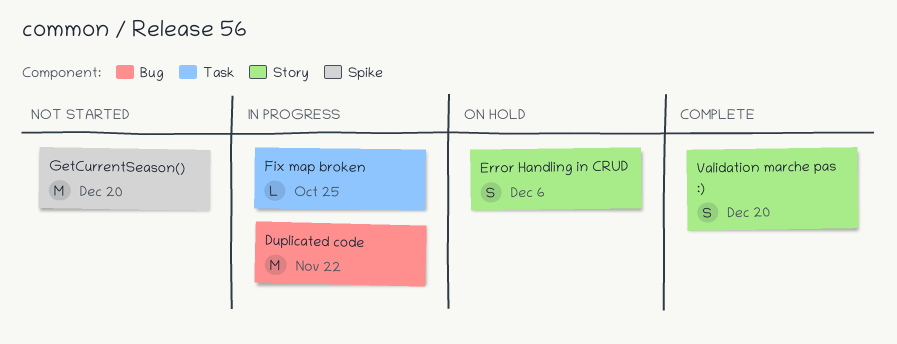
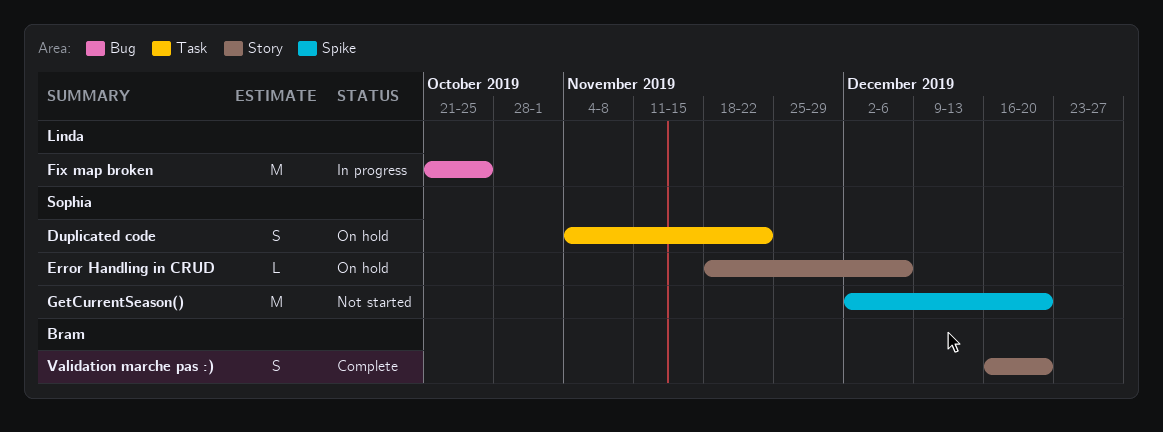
Duplicated code, status: In progress -> On hold
Duplicated code, label: Bug -> Task
Duplicated code, estimate: M -> S
Error Handling in CRUD, estimate: S -> L
Fix map broken, label: Task -> Bug
Fix map broken, estimate: L -> M

